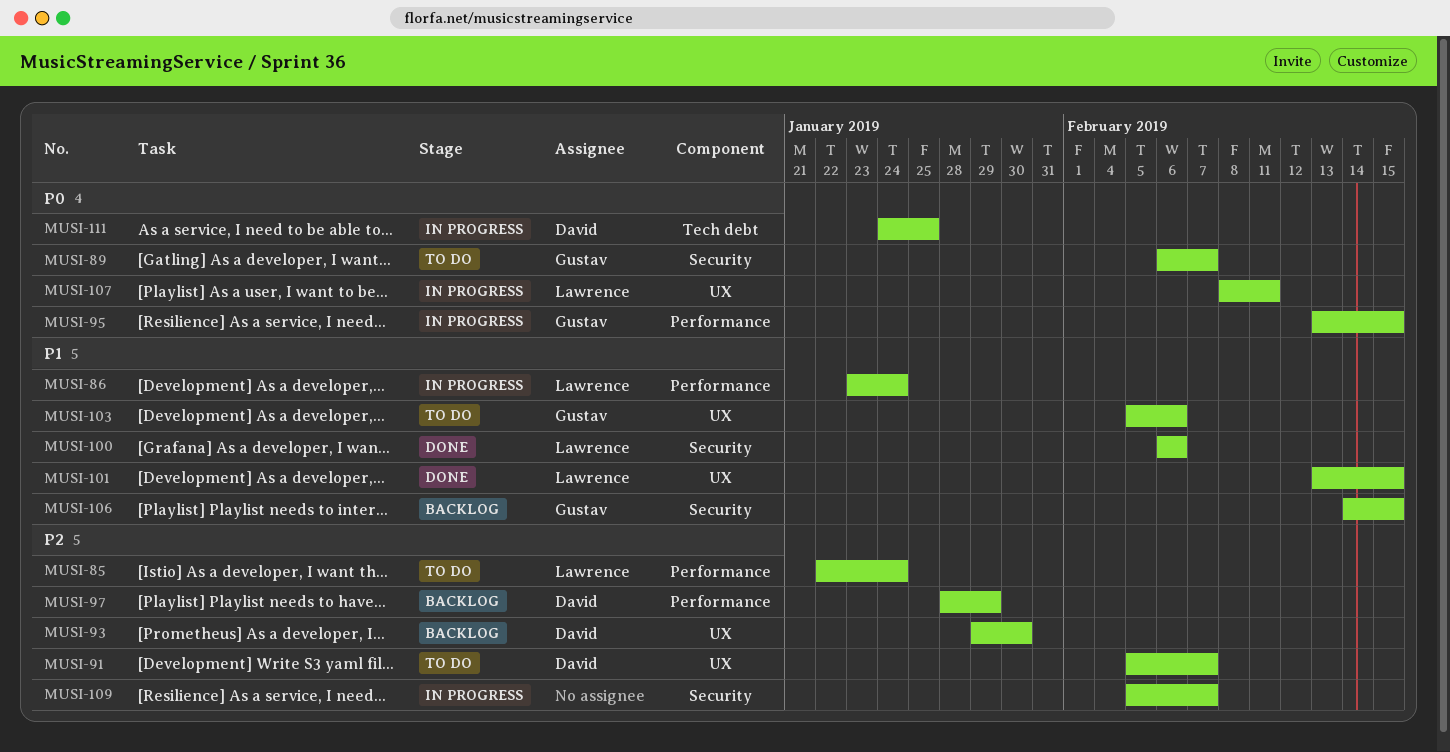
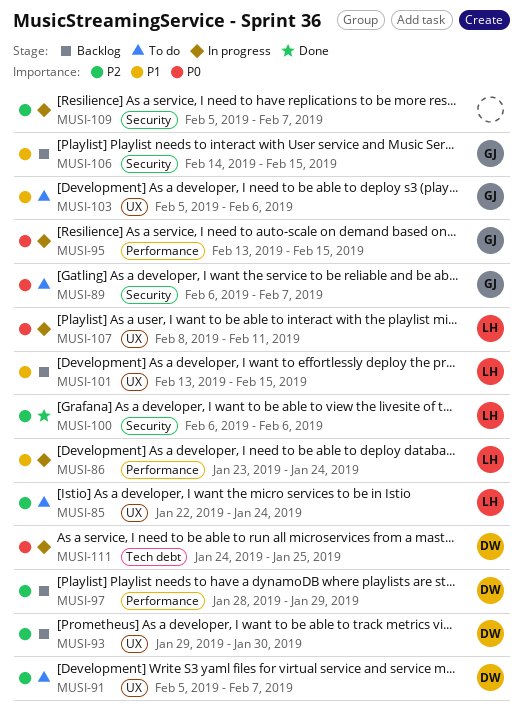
MUSI-85, label: Performance -> UX
MUSI-100, priority: P1 -> P2
MUSI-101, status: Done -> Backlog

